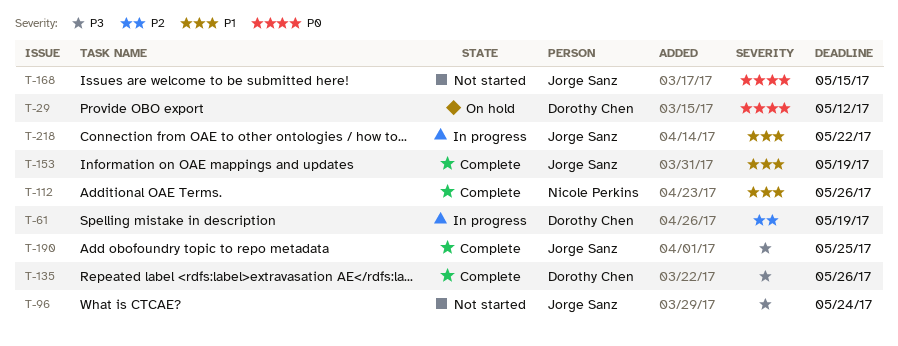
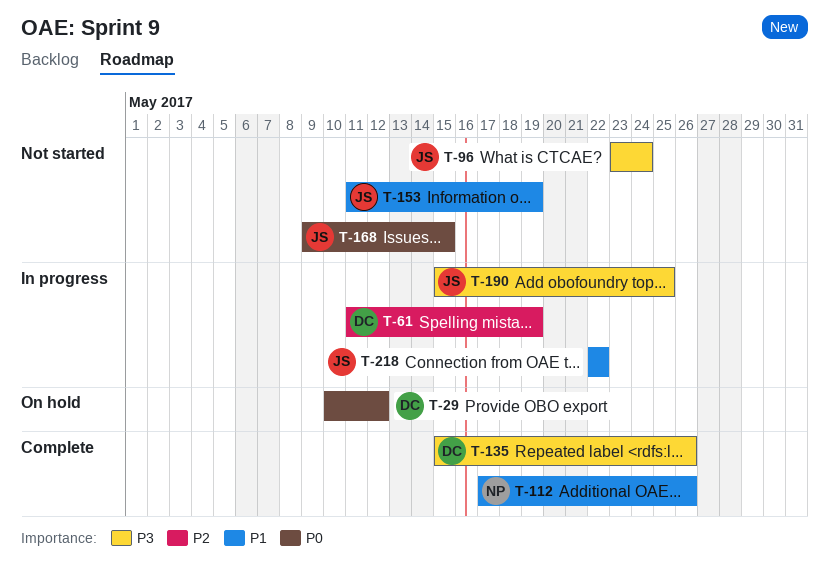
T-153, status: Complete -> Not started
T-190, status: Complete -> In progress

